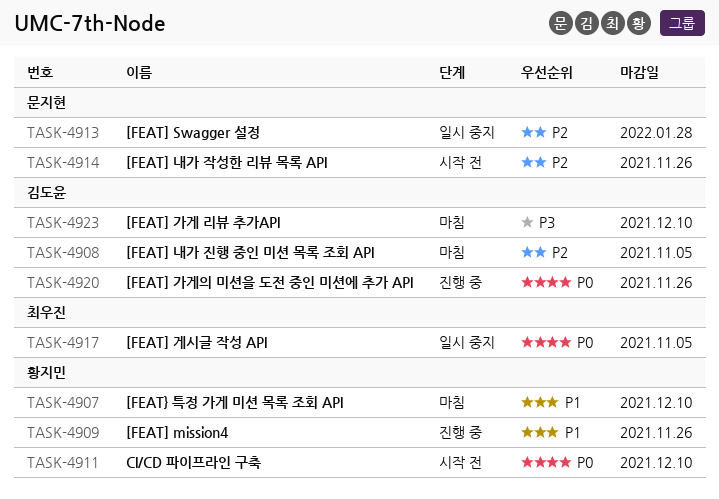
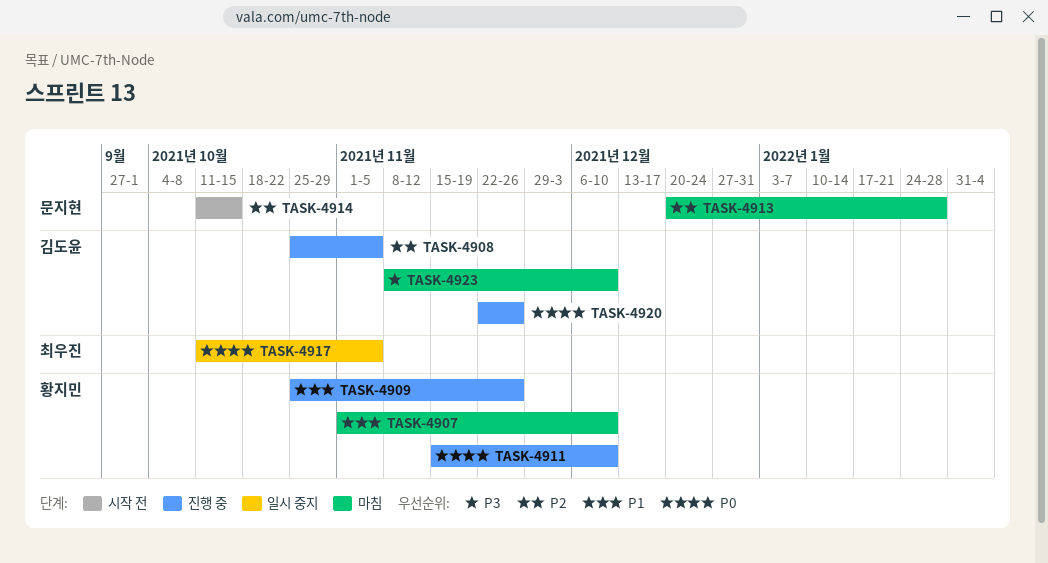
TASK-4908, status: 마침 -> 진행 중
TASK-4911, status: 시작 전 -> 진행 중
TASK-4913, status: 일시 중지 -> 마침
TASK-4914, due: Nov 26 -> Oct 15

